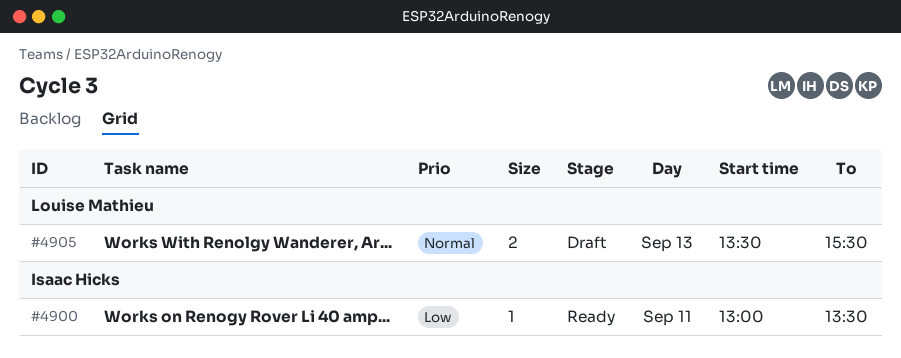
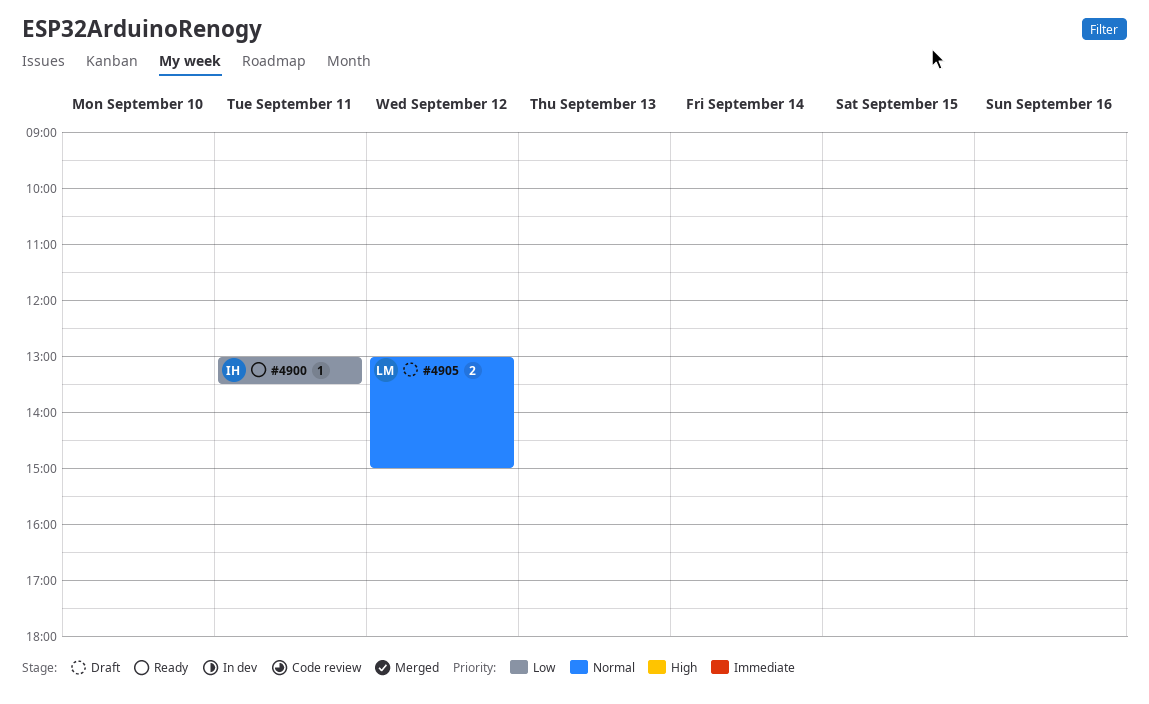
#4905, day: Sep 13 -> Sep 12
#4905, begins: 13:30 -> 13:00
#4905, ends: 15:30 -> 15:00

